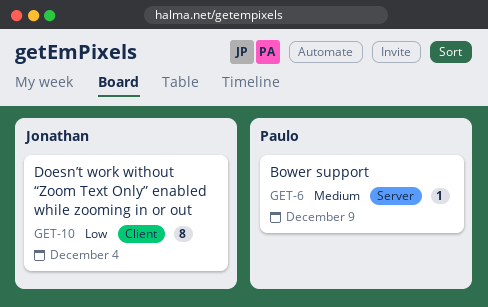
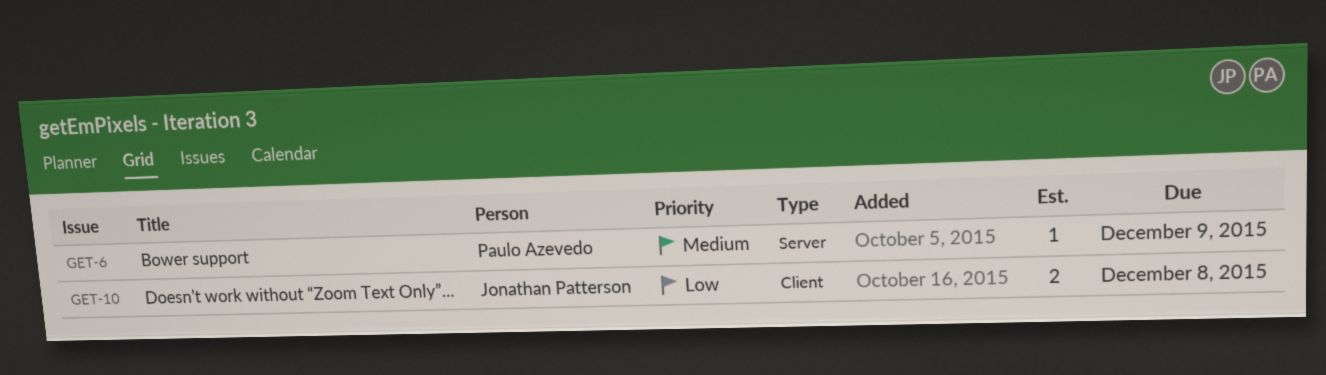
GET-10, estimate: 8 -> 2
GET-10, due: Dec 4 -> Dec 8

